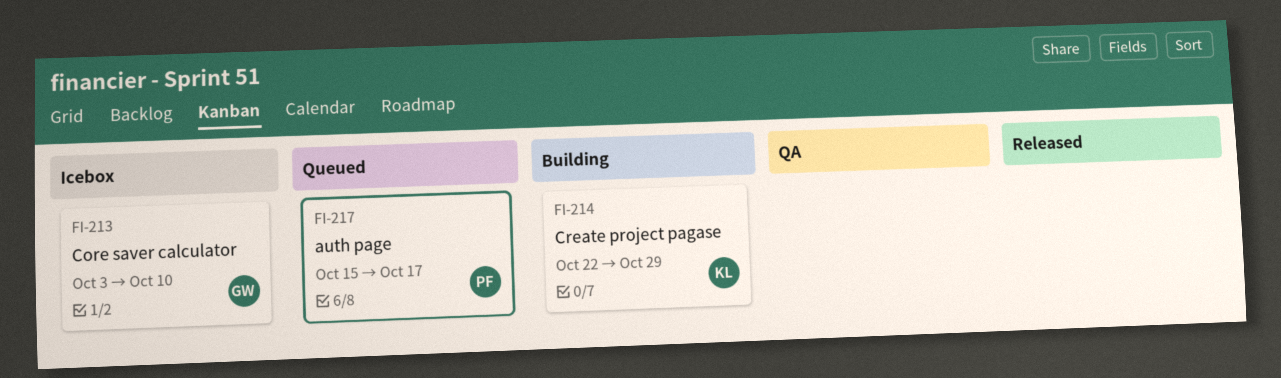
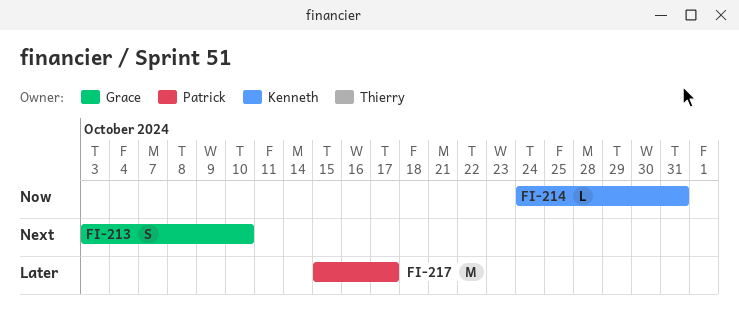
FI-214, start: Oct 22 -> Oct 24
FI-214, due: Oct 29 -> Oct 31

